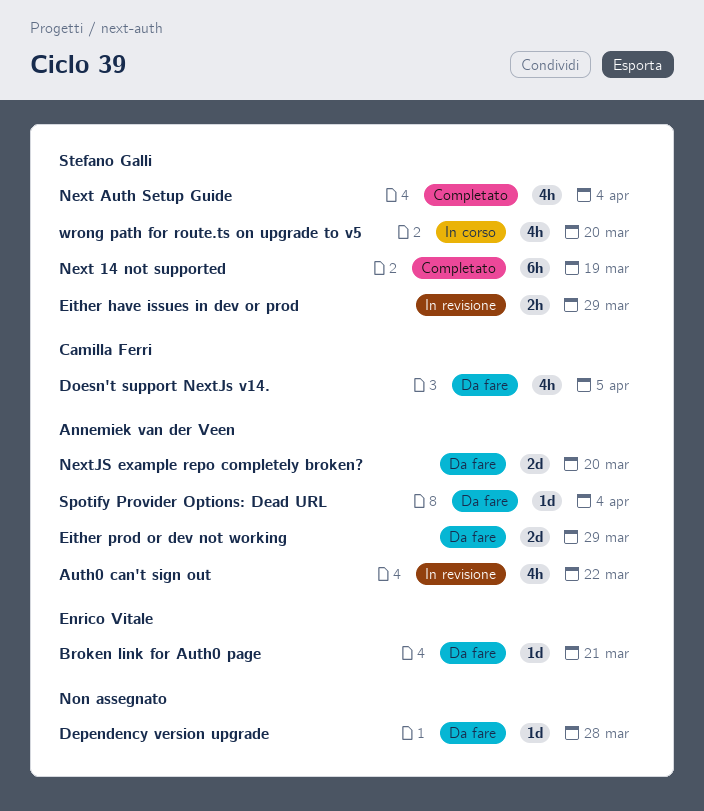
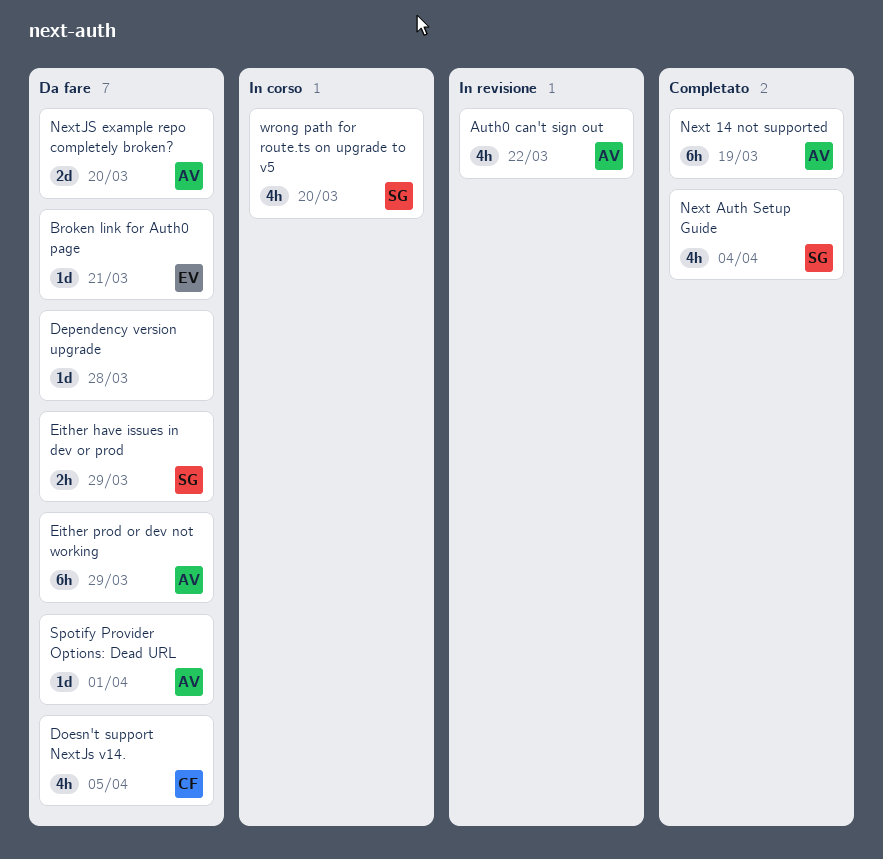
Either have issues in dev or prod, status: In revisione -> Da fare
Either prod or dev not working, estimate: 2d -> 6h
Next 14 not supported, owner: Stefano Galli -> Annemiek van der Veen
Spotify Provider Options: Dead URL, due: Apr 4 -> Apr 1

